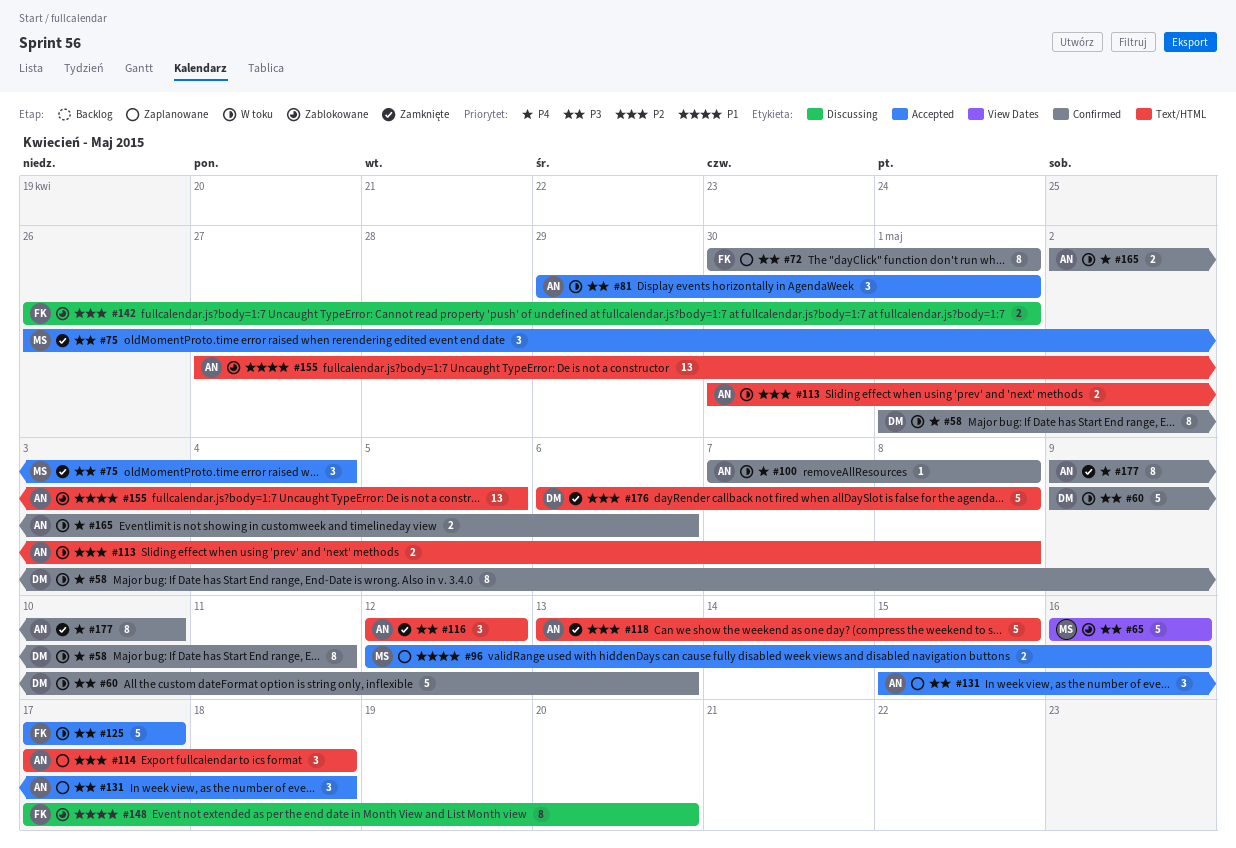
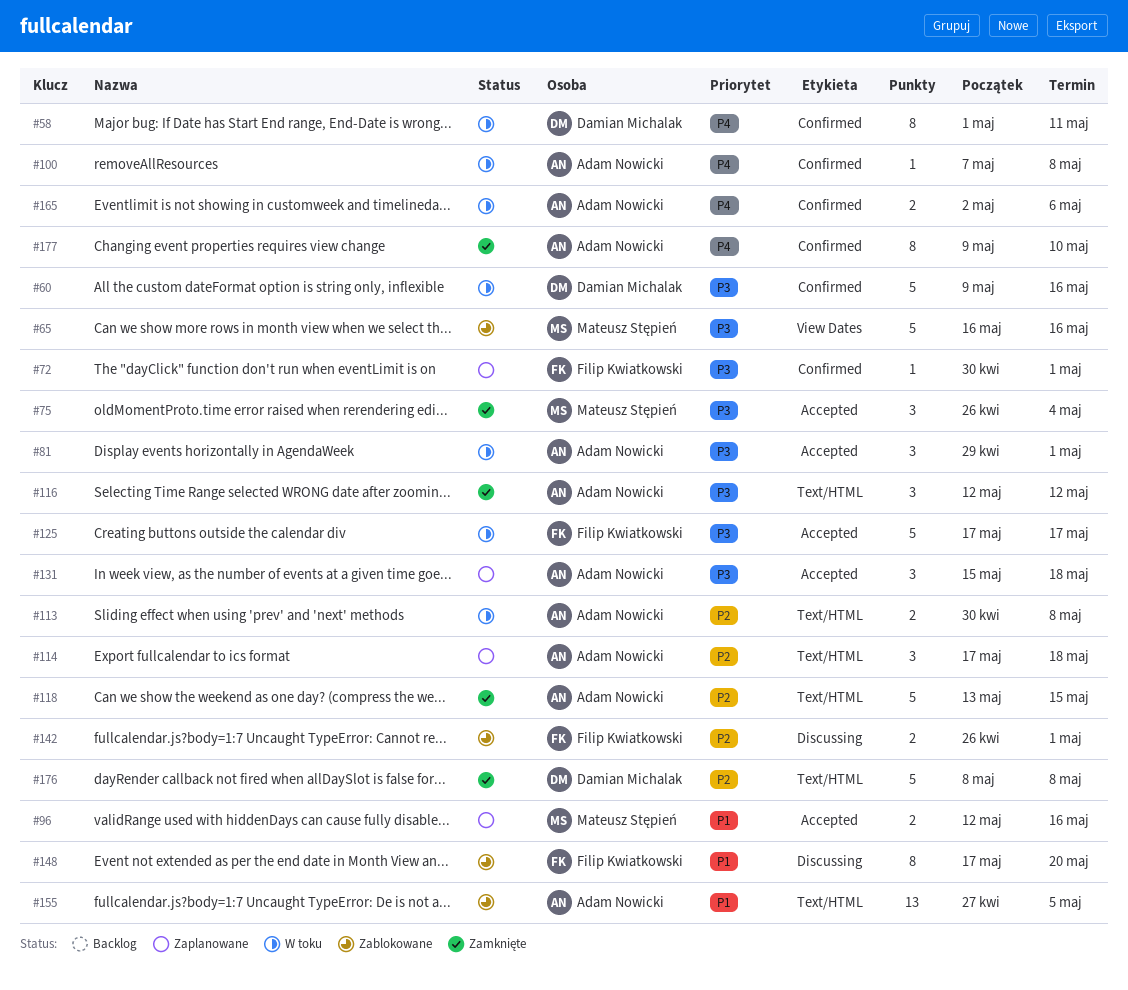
#60, due: May 13 -> May 16
#72, estimate: 8 -> 1
#176, start: May 6 -> May 8

